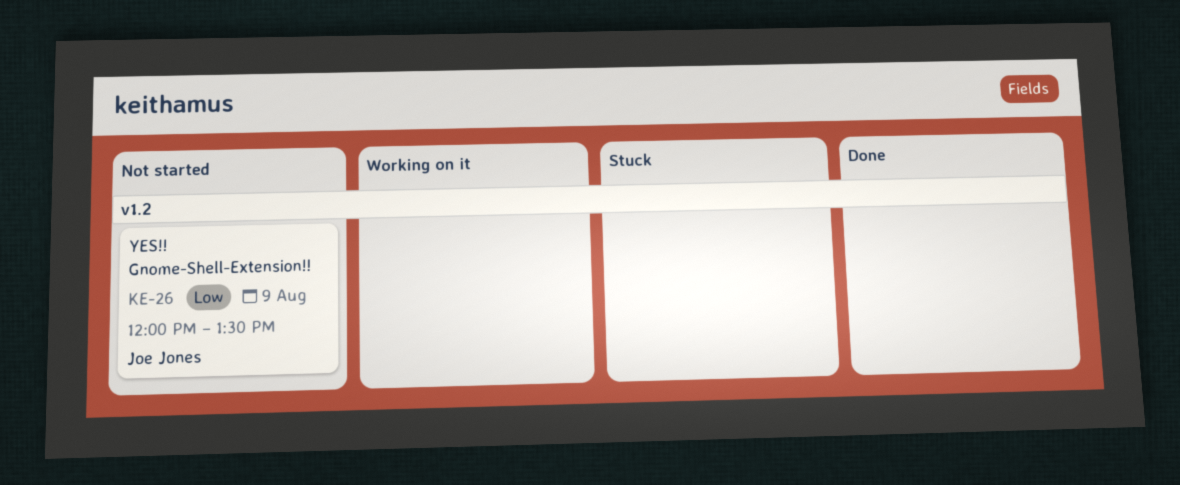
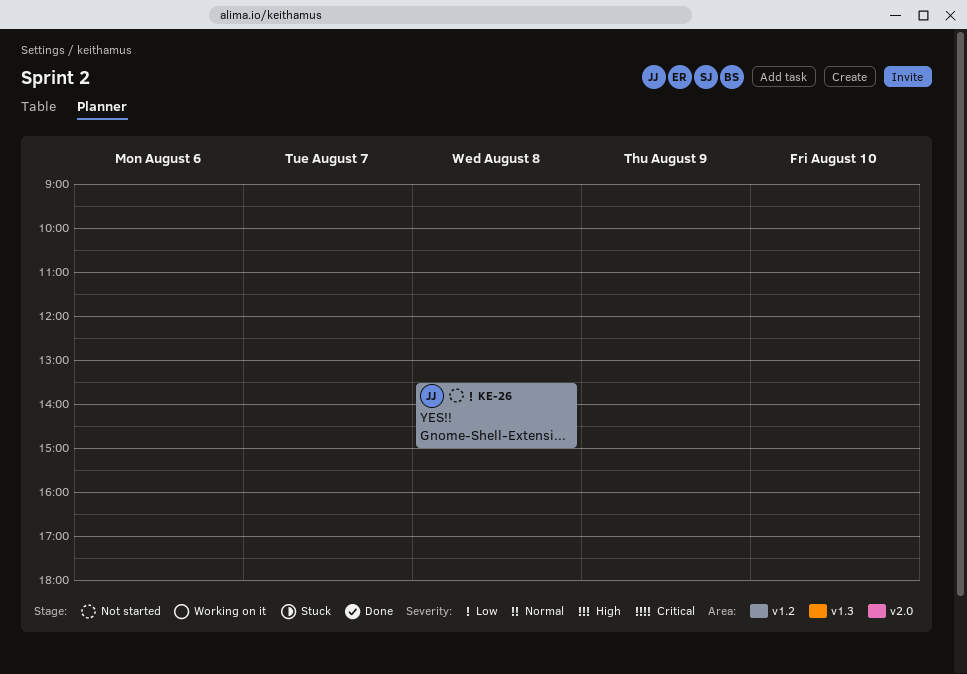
KE-26, day: Aug 9 -> Aug 8
KE-26, begins: 12:00 -> 13:30
KE-26, ends: 13:30 -> 15:00

